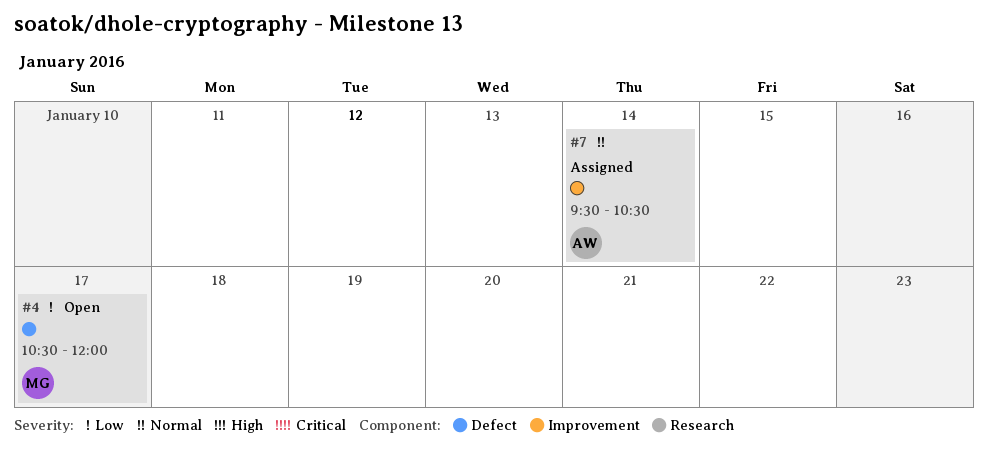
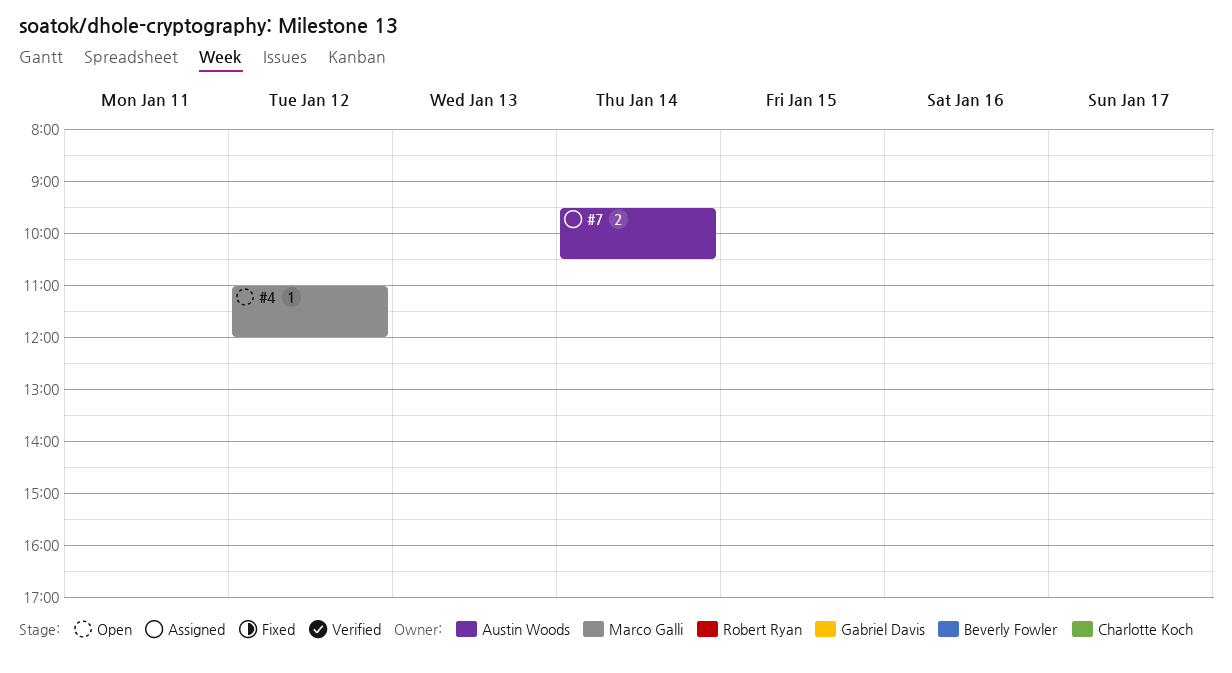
#4, day: Jan 17 -> Jan 12
#4, begins: 10:30 -> 11:00

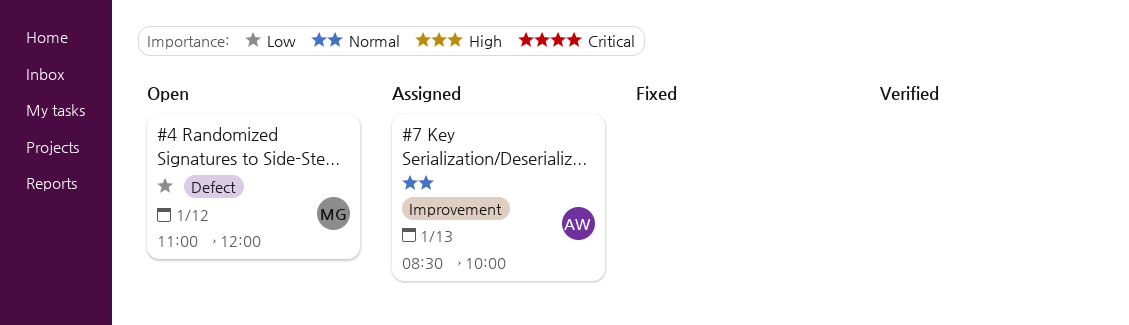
#7, day: Jan 14 -> Jan 13
#7, begins: 09:30 -> 08:30
#7, ends: 10:30 -> 10:00

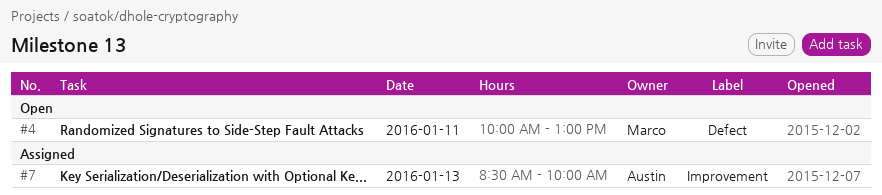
#4, day: Jan 12 -> Jan 11
#4, begins: 11:00 -> 10:00
#4, ends: 12:00 -> 13:00

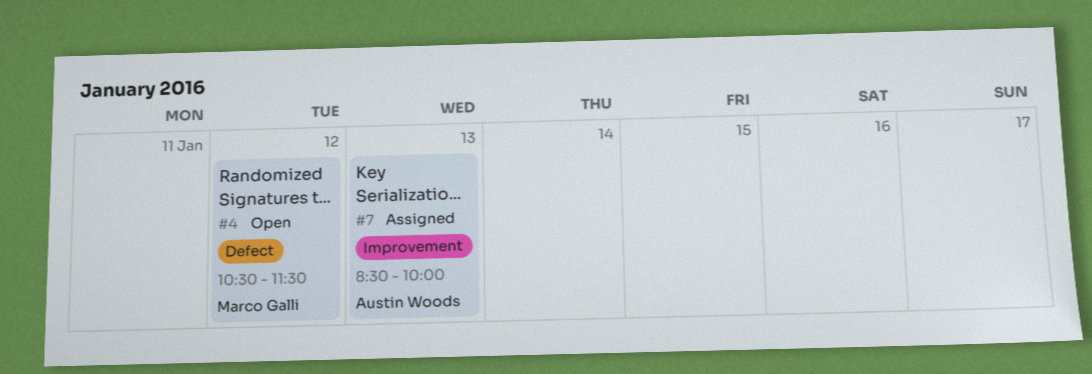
#4, day: Jan 11 -> Jan 12
#4, begins: 10:00 -> 10:30
#4, ends: 13:00 -> 11:30

